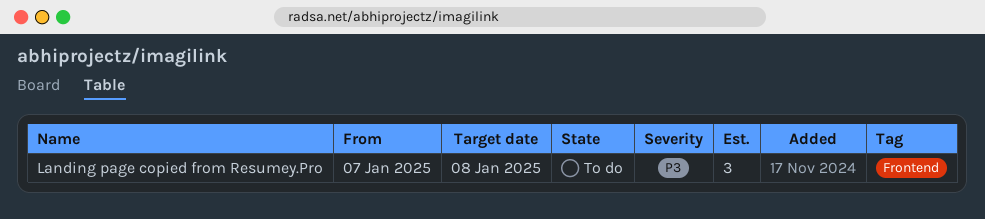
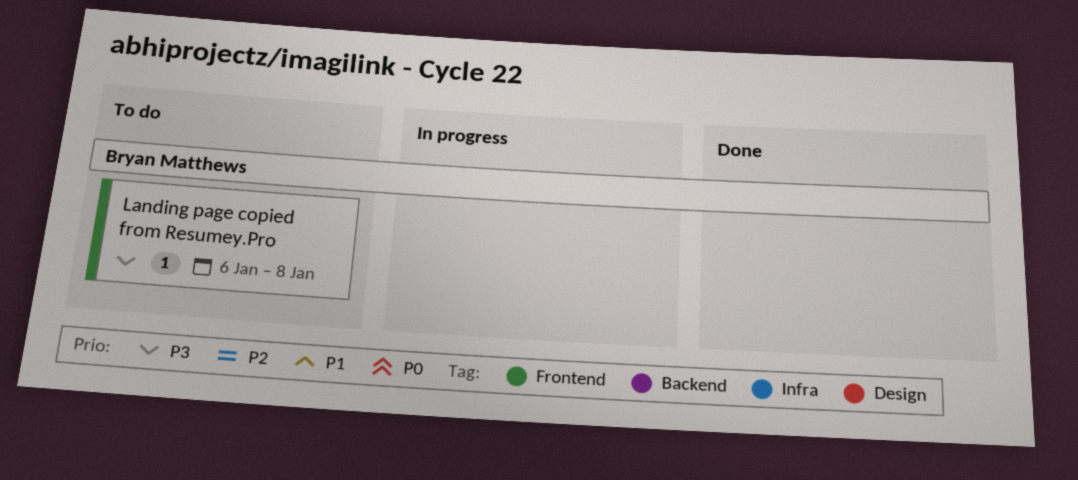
Landing page copied from Resumey.Pro, estimate: 3 -> 1
Landing page copied from Resumey.Pro, start: Jan 7 -> Jan 6

